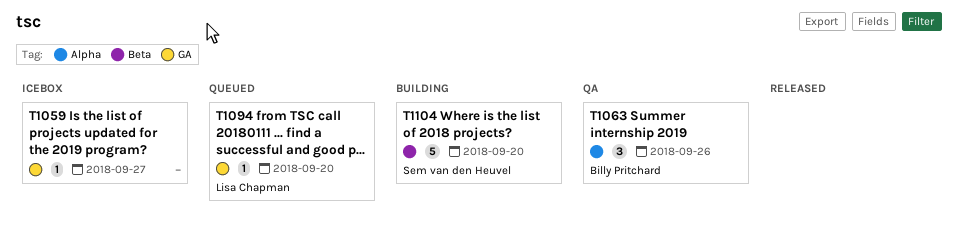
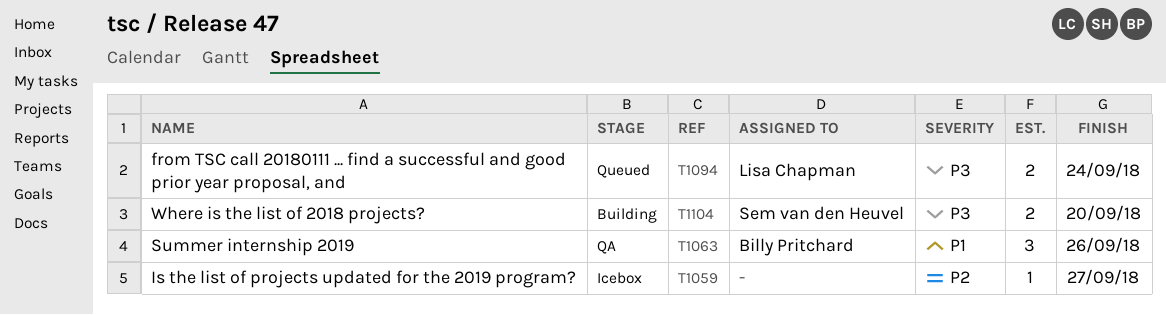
T1094, estimate: 1 -> 2
T1094, due: Sep 20 -> Sep 24
T1104, estimate: 5 -> 2

